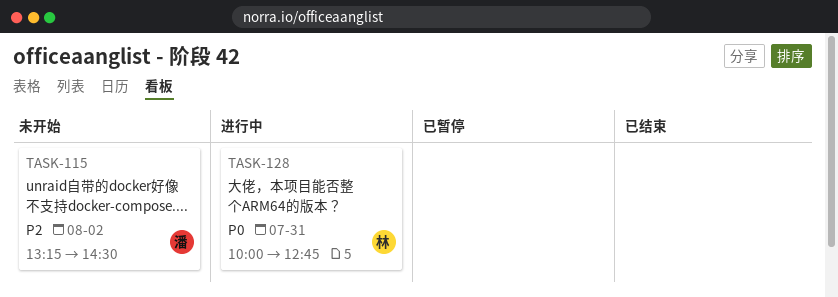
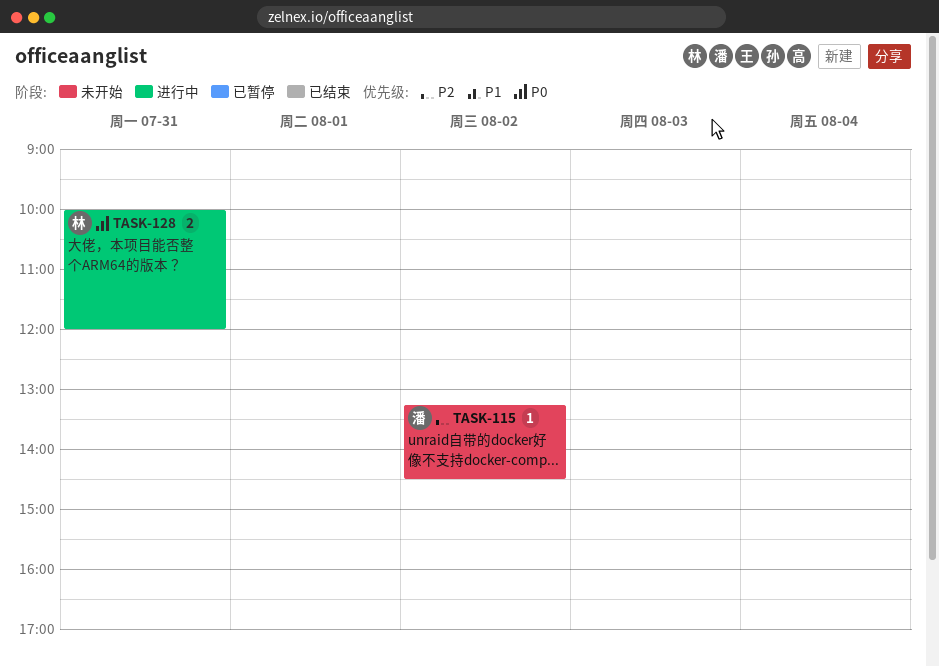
TASK-128, ends: 12:45 -> 12:00

